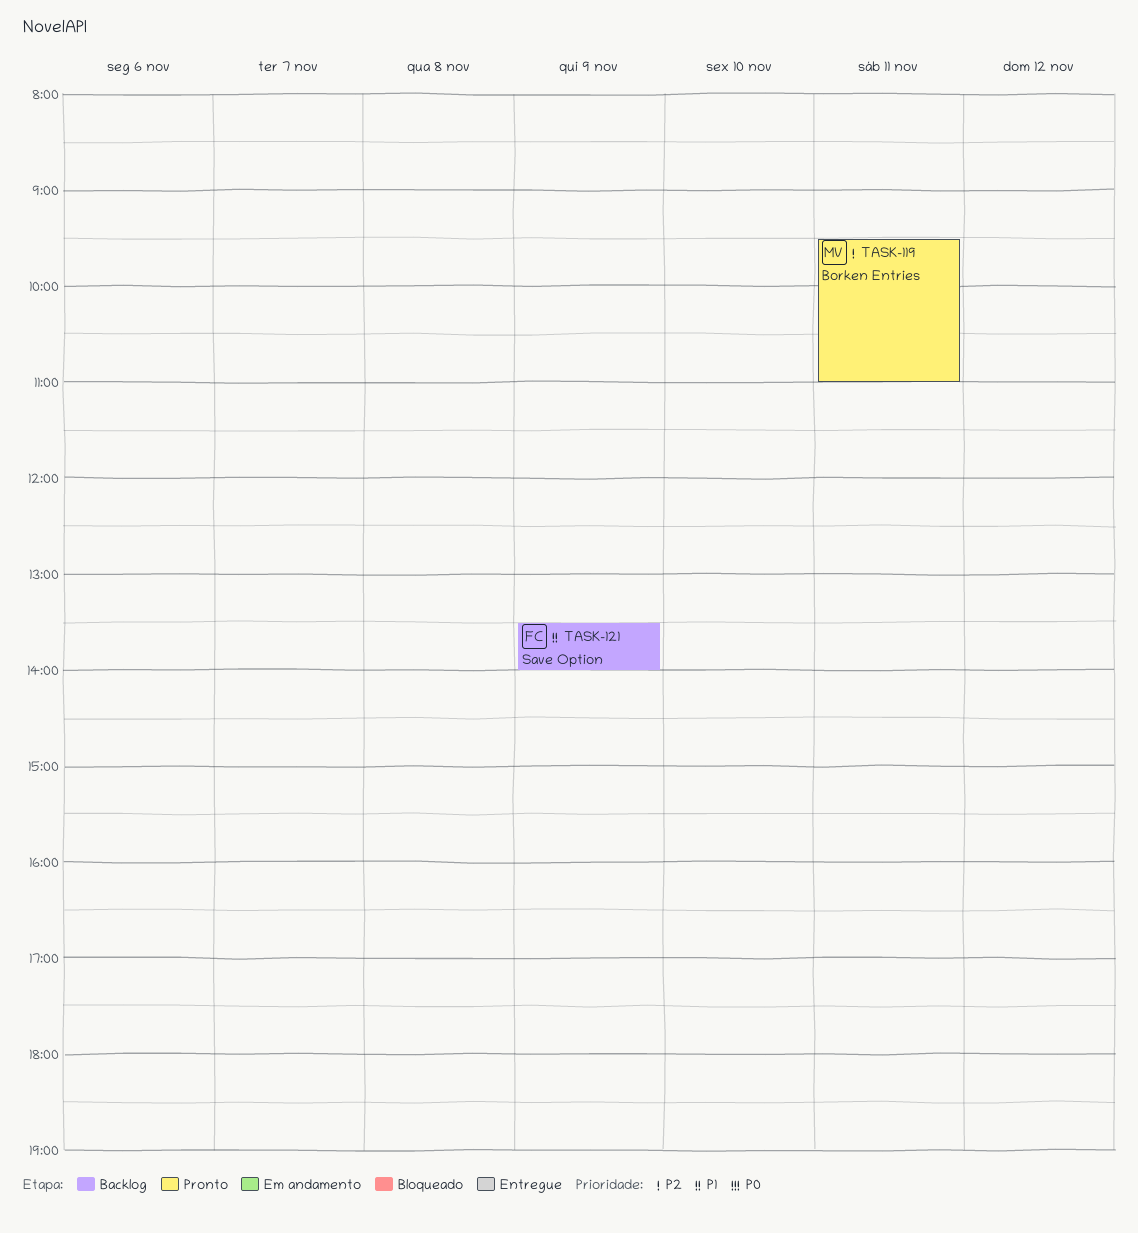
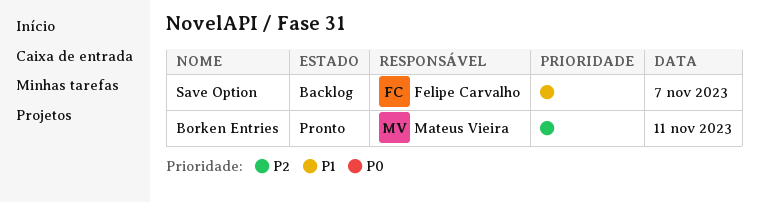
Save Option, day: Nov 9 -> Nov 7

